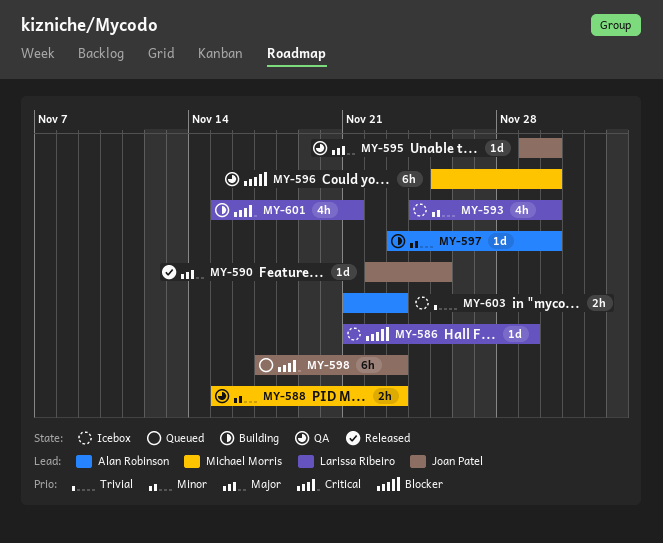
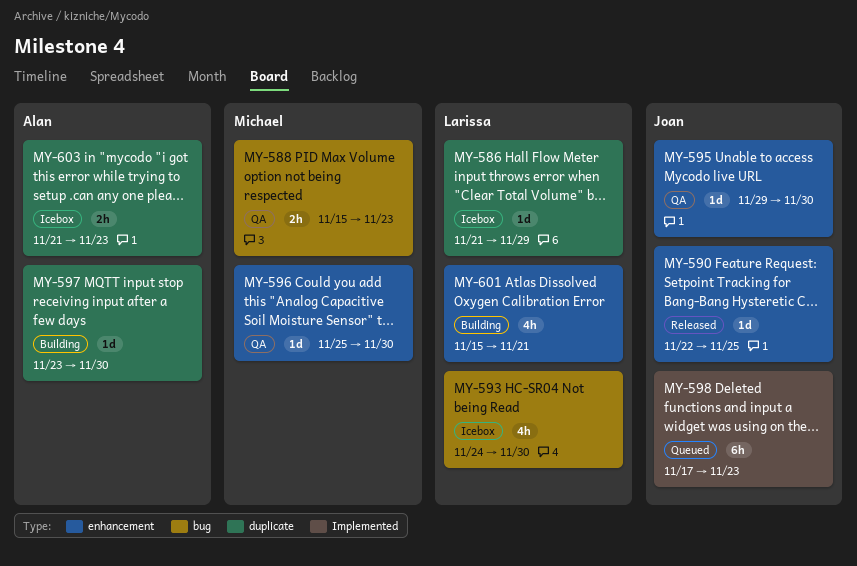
MY-596, estimate: 6h -> 1d

